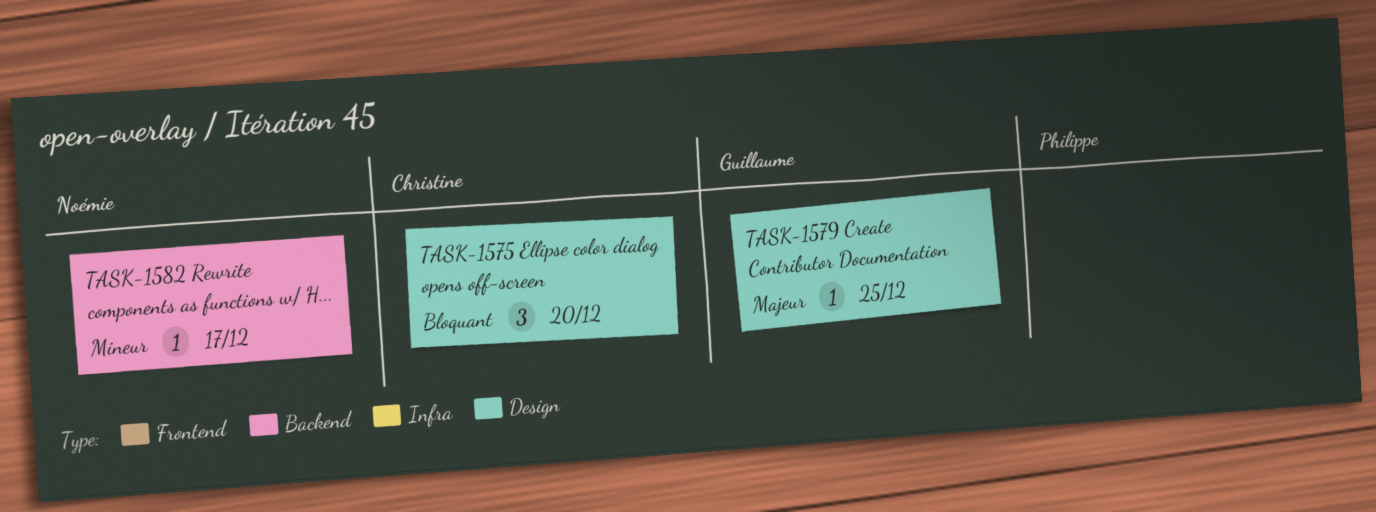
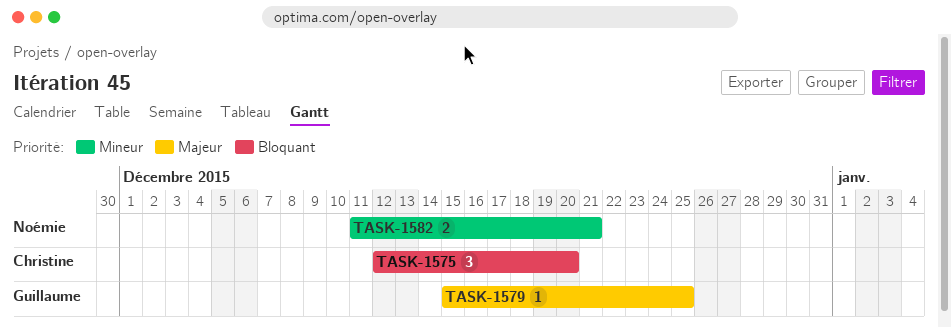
TASK-1582, estimate: 1 -> 2
TASK-1582, due: Dec 17 -> Dec 21

